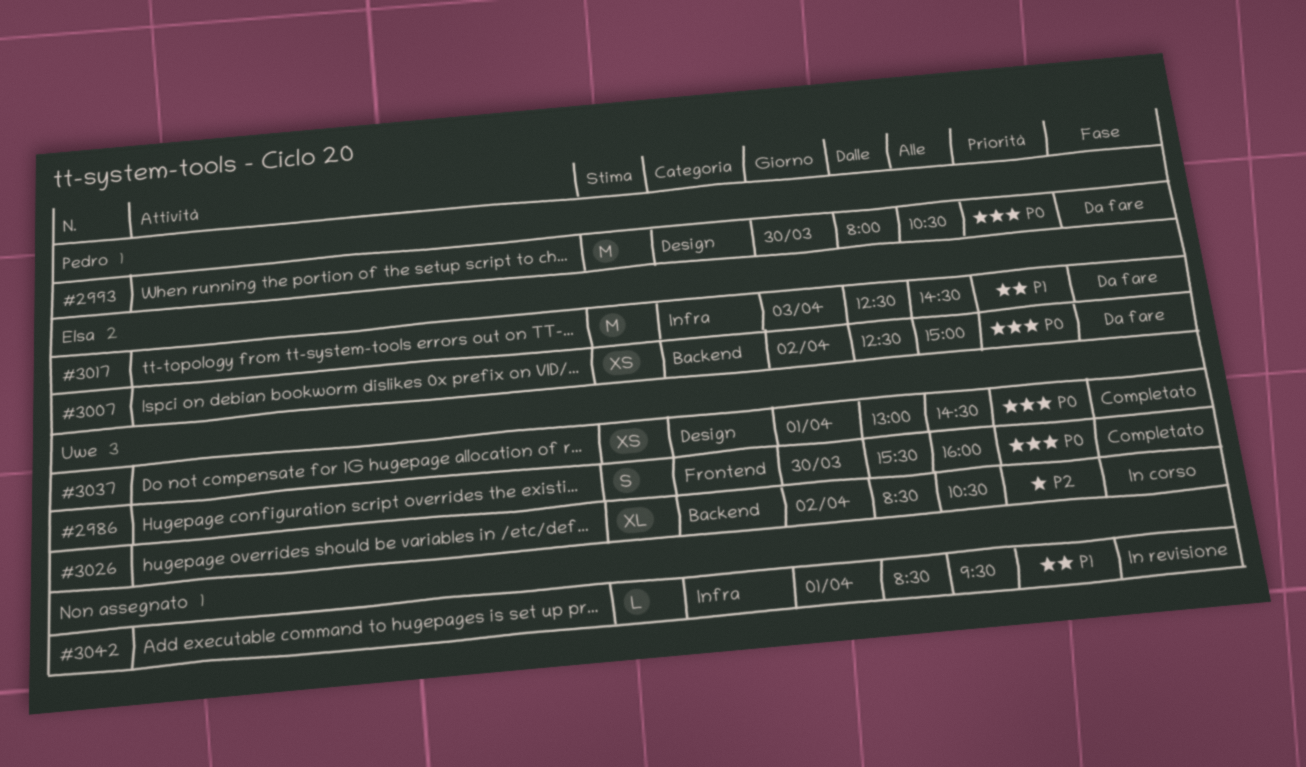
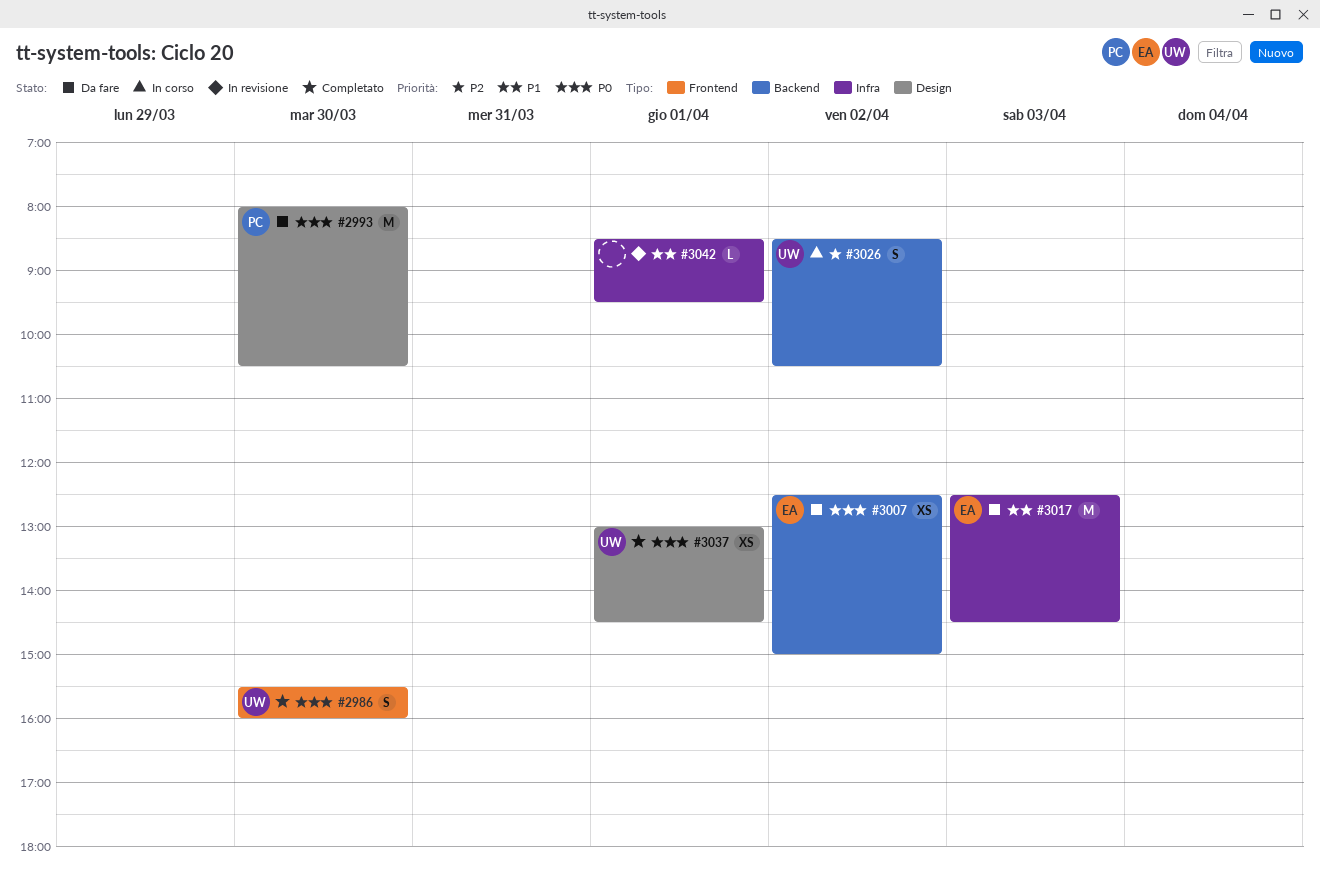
#3026, estimate: XL -> S

